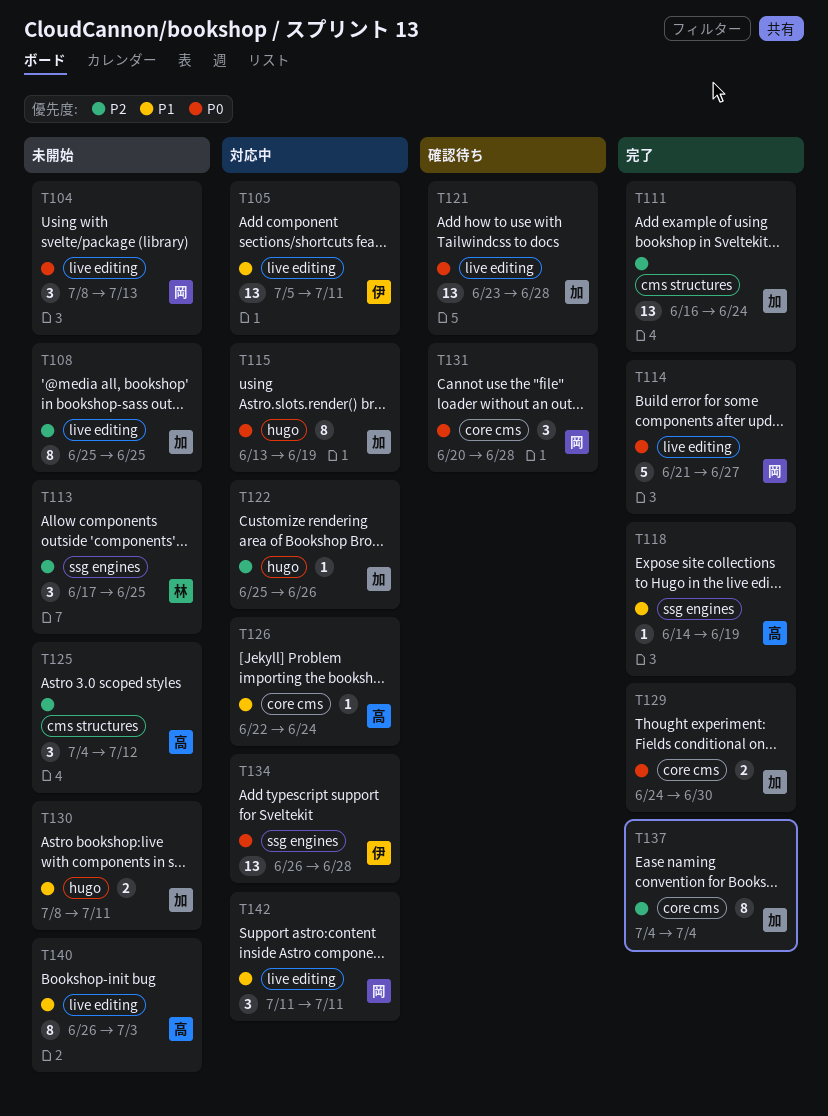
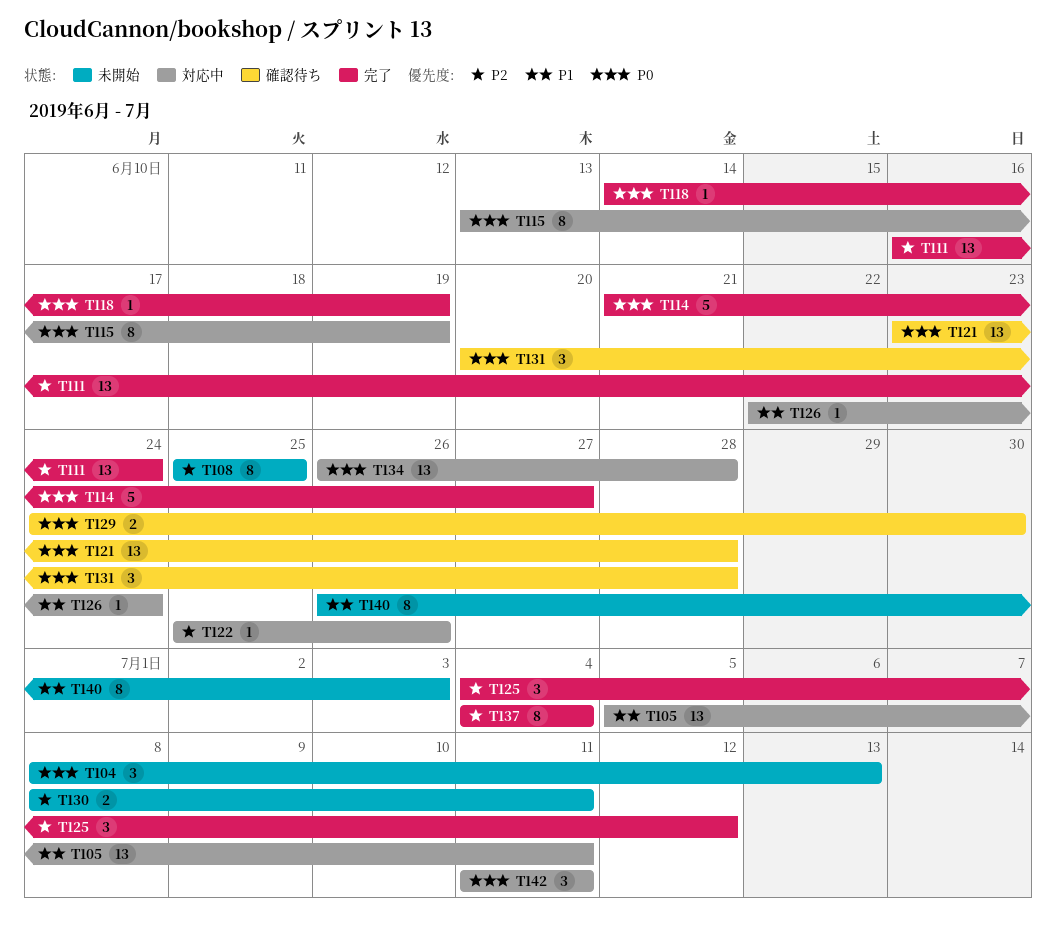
T113: present -> none
T118, priority: P1 -> P0
T125, status: 未開始 -> 完了
T129, status: 完了 -> 確認待ち
T130, priority: P1 -> P2
T142, priority: P1 -> P0

